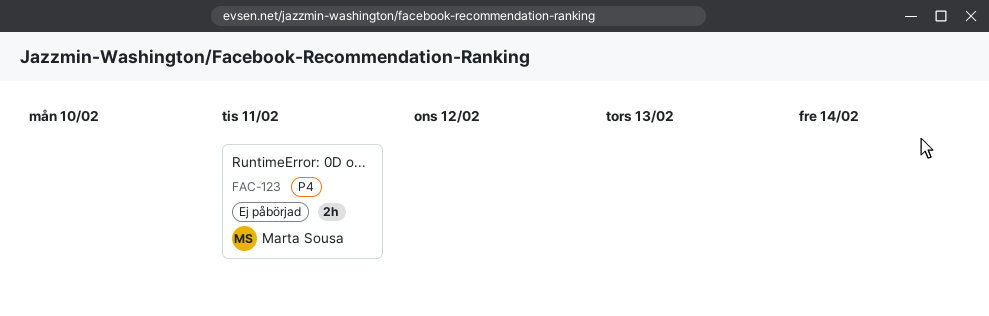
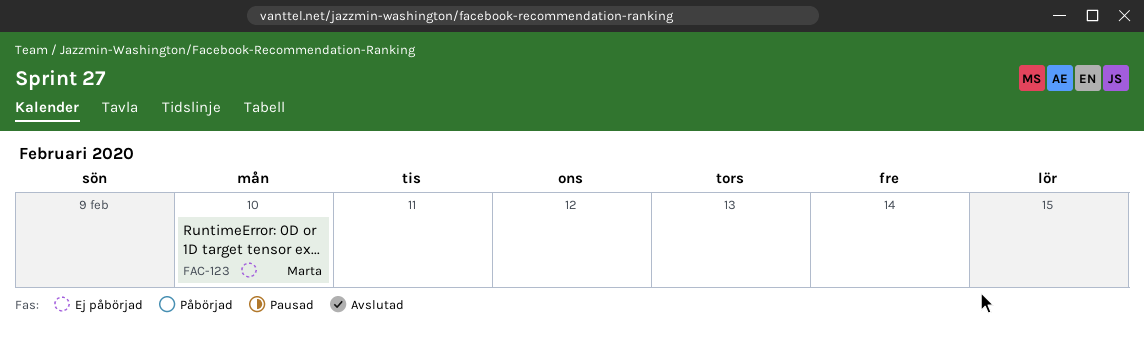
FAC-123, due: Feb 11 -> Feb 10

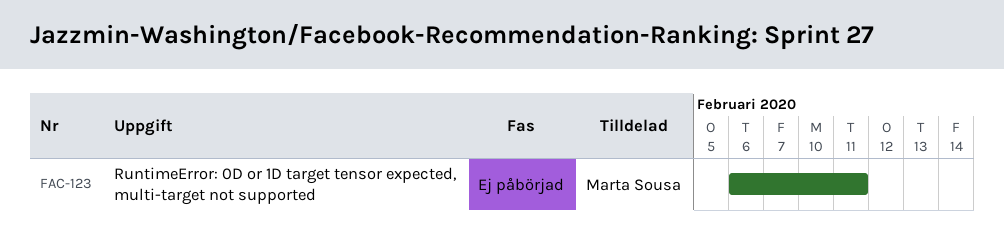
FAC-123, due: Feb 10 -> Feb 11

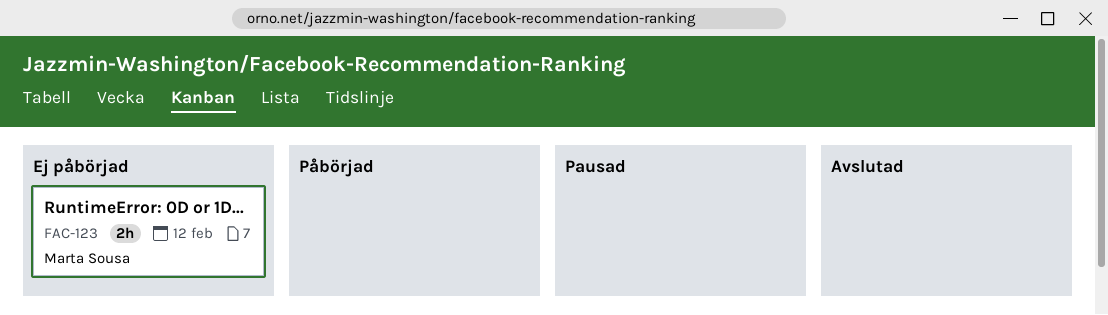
FAC-123, due: Feb 11 -> Feb 12

